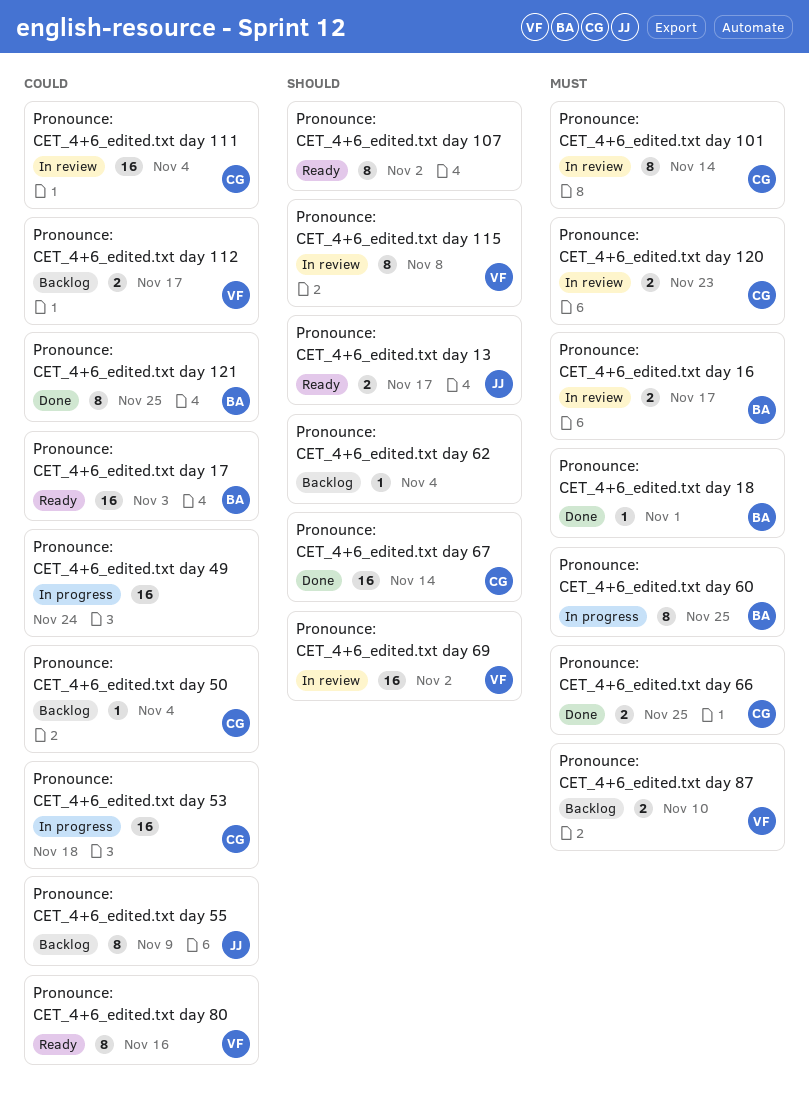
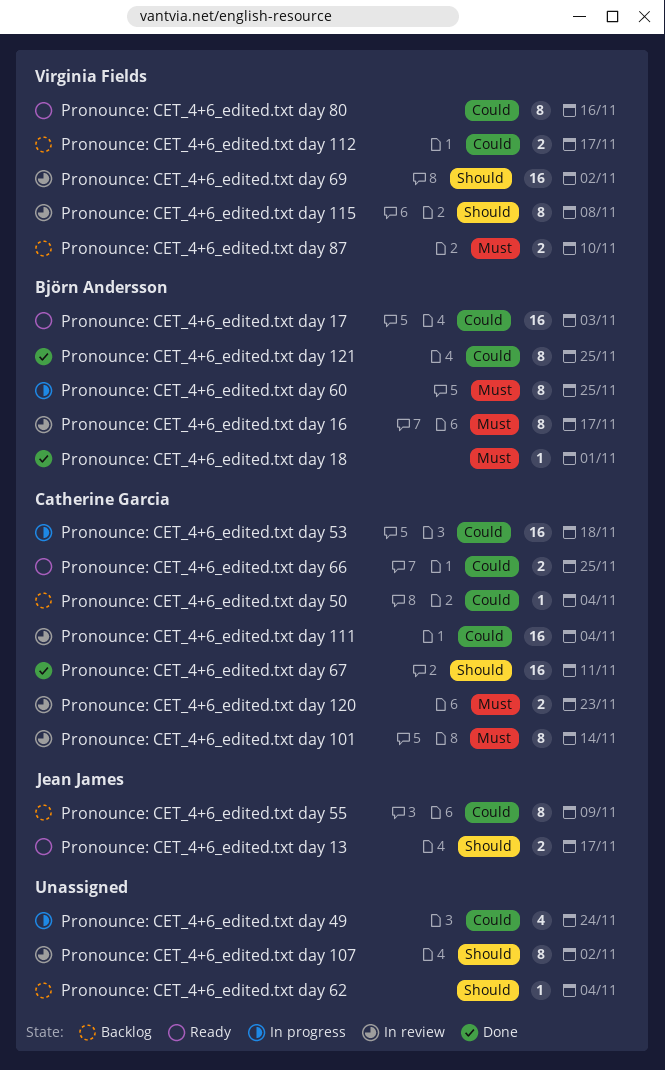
Pronounce: CET_4+6_edited.txt day 107, status: Ready -> In review
Pronounce: CET_4+6_edited.txt day 16, estimate: 2 -> 8
Pronounce: CET_4+6_edited.txt day 49, estimate: 16 -> 4
Pronounce: CET_4+6_edited.txt day 66, status: Done -> Ready
Pronounce: CET_4+6_edited.txt day 66, priority: Must -> Could
Pronounce: CET_4+6_edited.txt day 67, due: Nov 14 -> Nov 11

